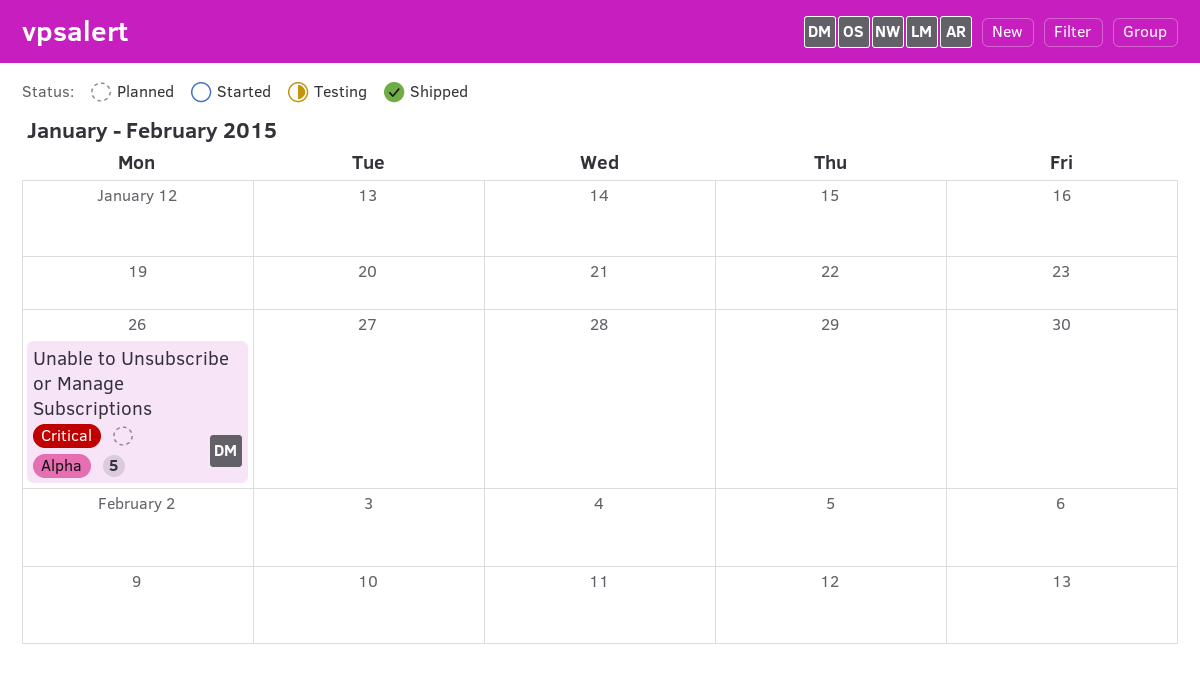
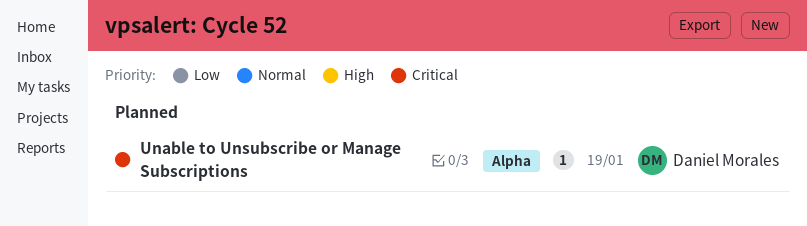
Unable to Unsubscribe or Manage Subscriptions, estimate: 5 -> 1
Unable to Unsubscribe or Manage Subscriptions, due: Jan 26 -> Jan 19

